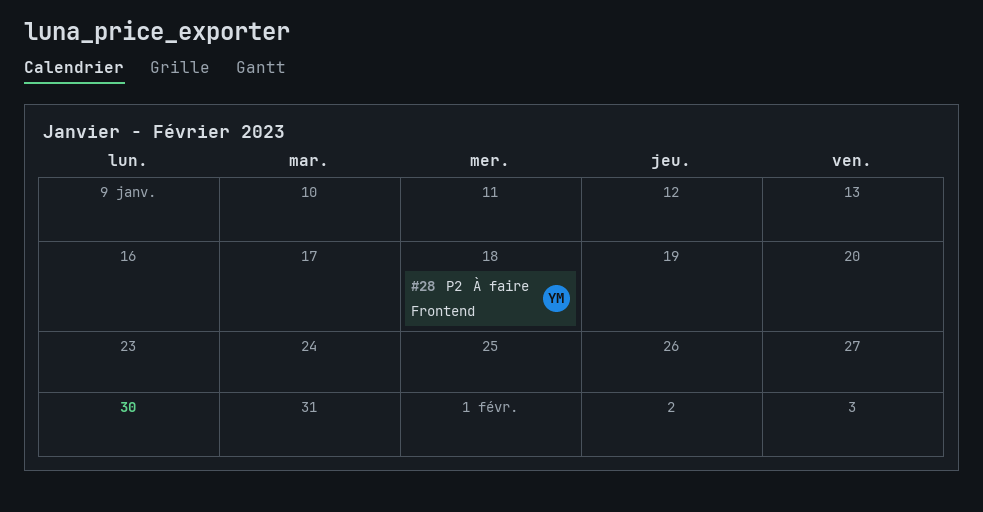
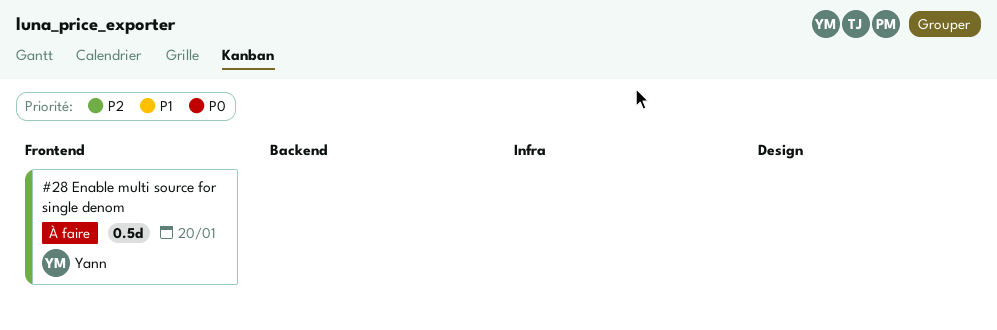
#28, due: Jan 18 -> Jan 20

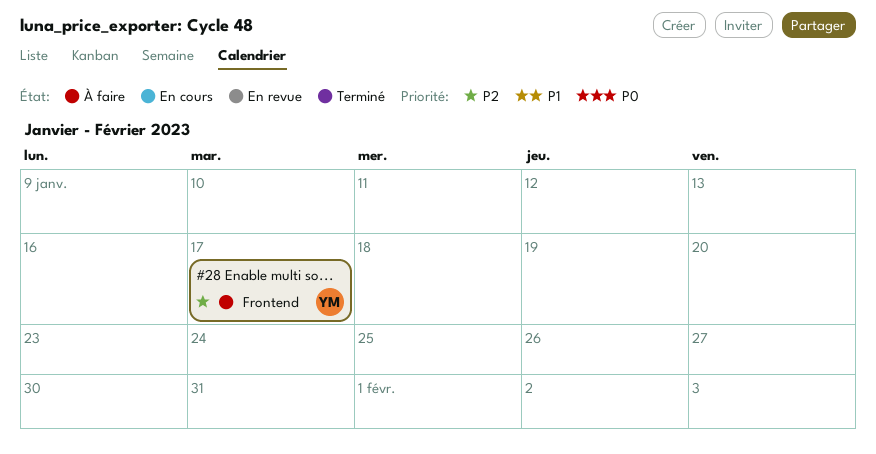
#28, due: Jan 20 -> Jan 17

